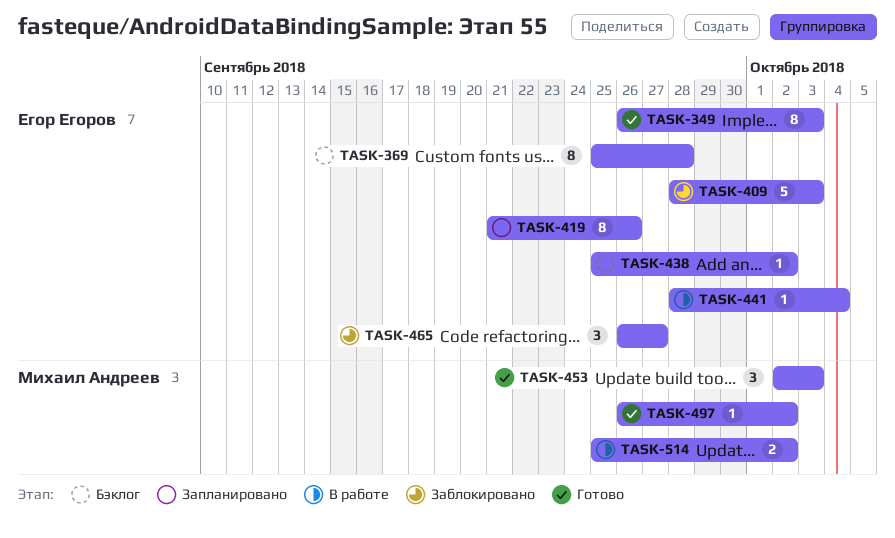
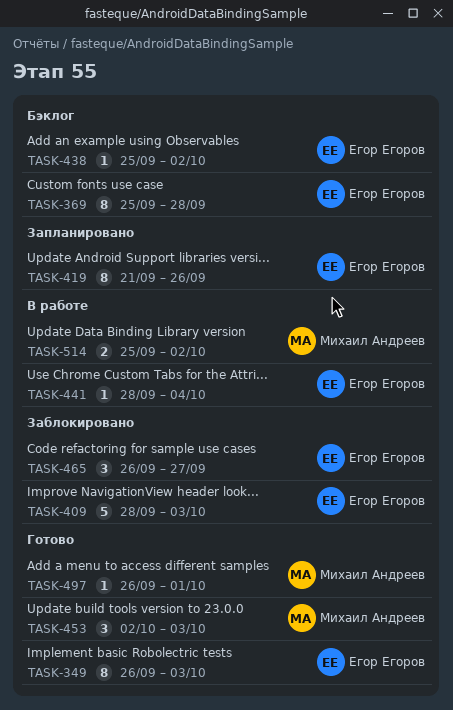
TASK-497, due: Oct 2 -> Oct 1

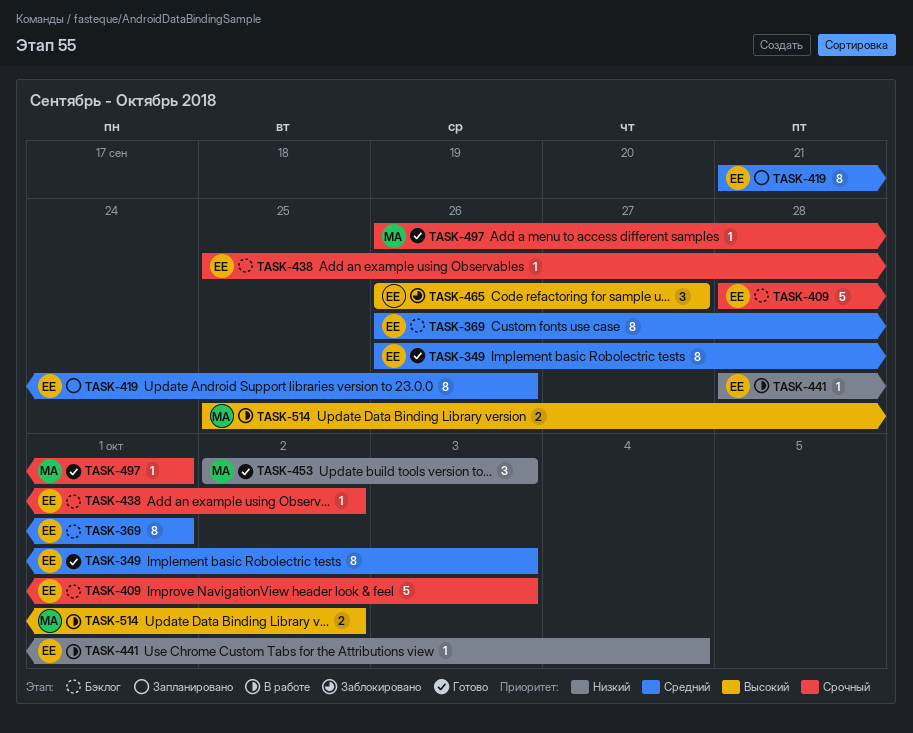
TASK-369, start: Sep 25 -> Sep 26
TASK-369, due: Sep 28 -> Oct 1
TASK-409, status: Заблокировано -> Бэклог

